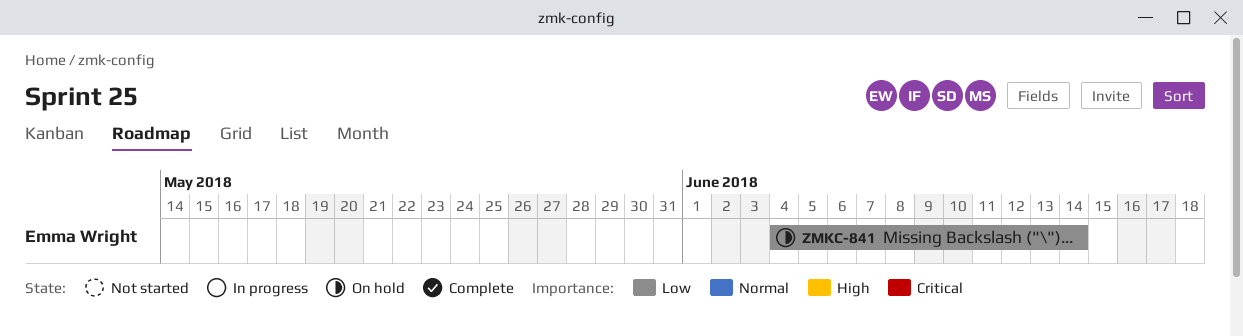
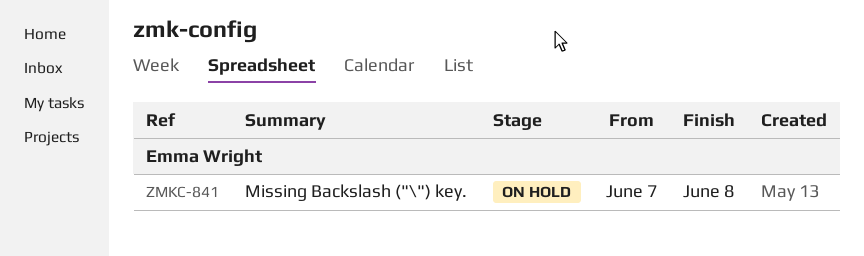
ZMKC-841, start: Jun 4 -> Jun 7
ZMKC-841, due: Jun 14 -> Jun 8

